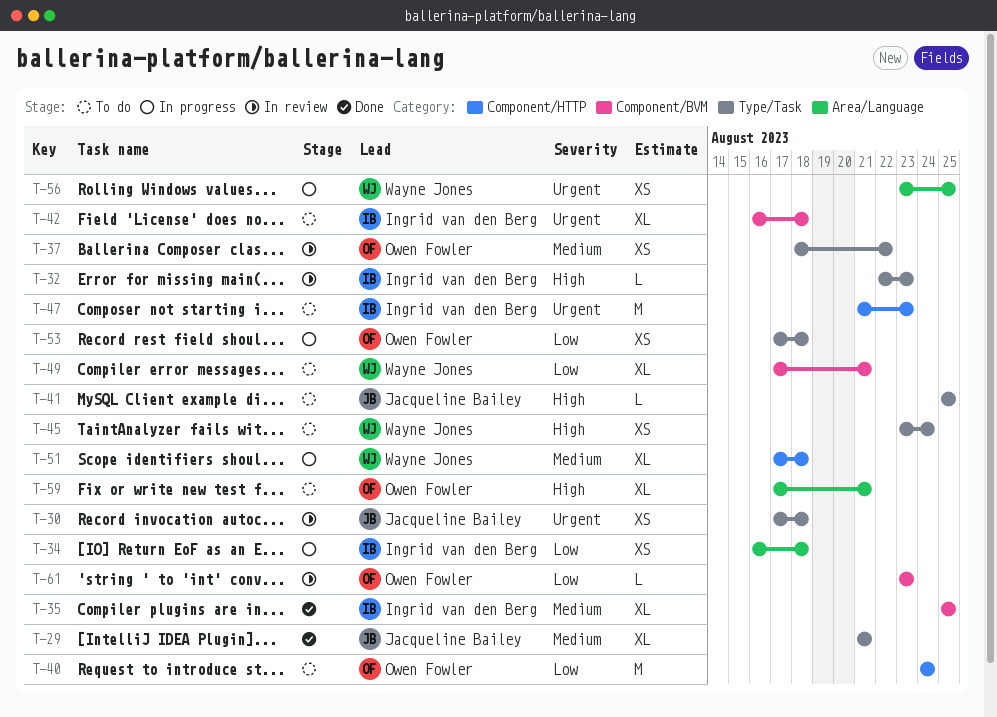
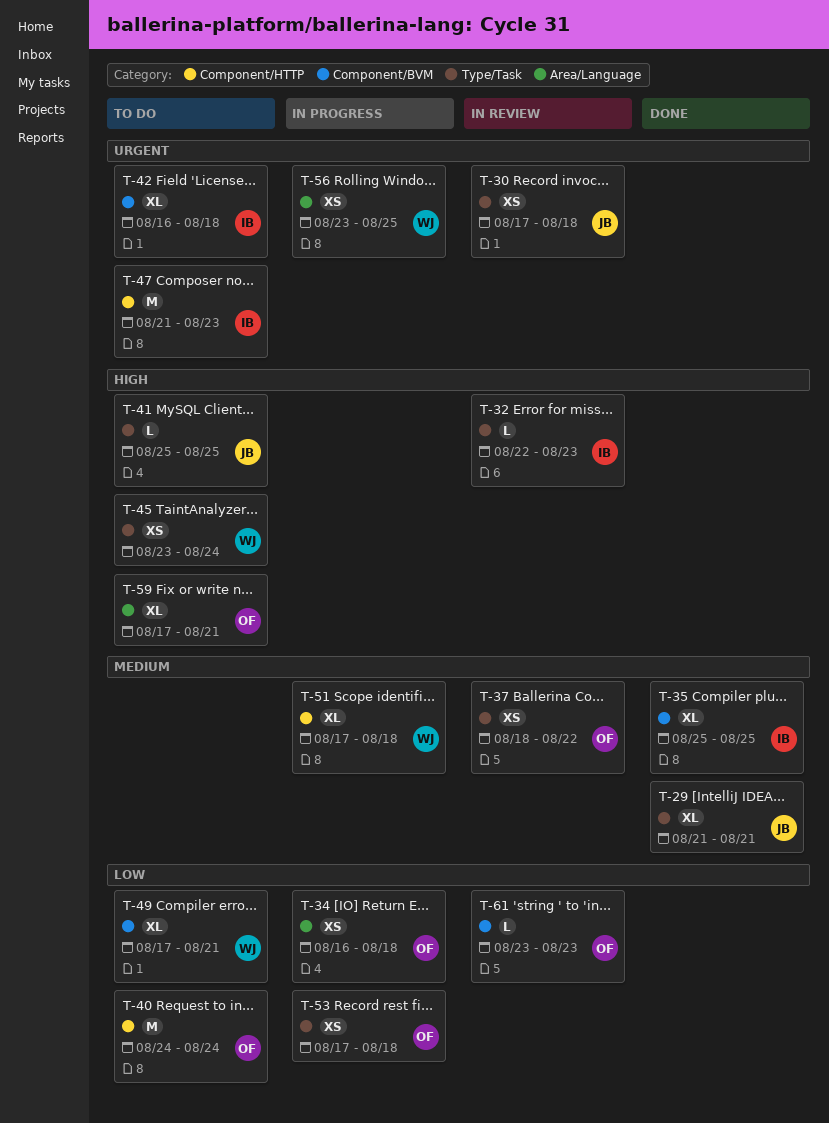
T-34, owner: Ingrid van den Berg -> Owen Fowler

